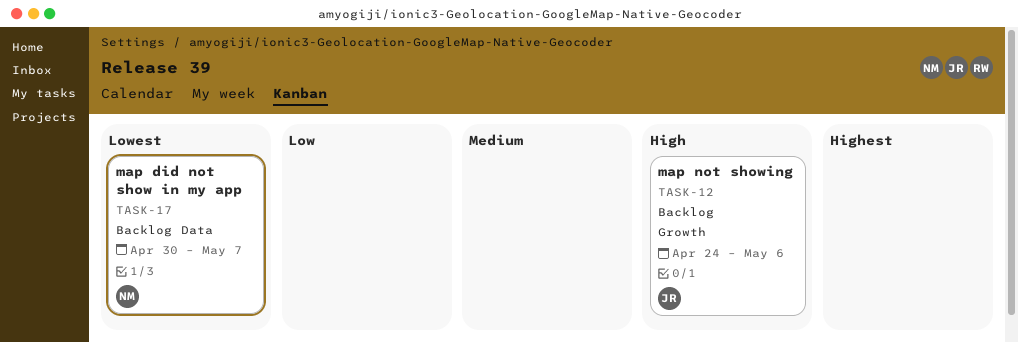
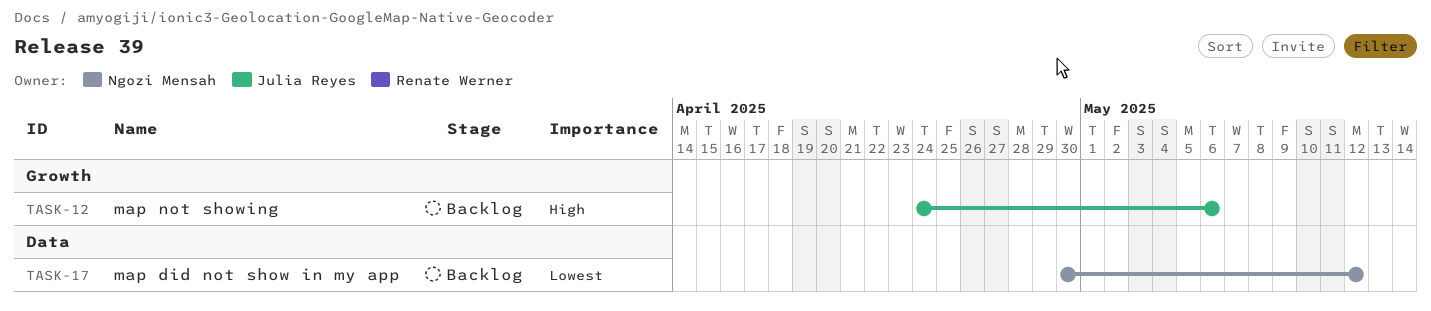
TASK-17, due: May 7 -> May 12

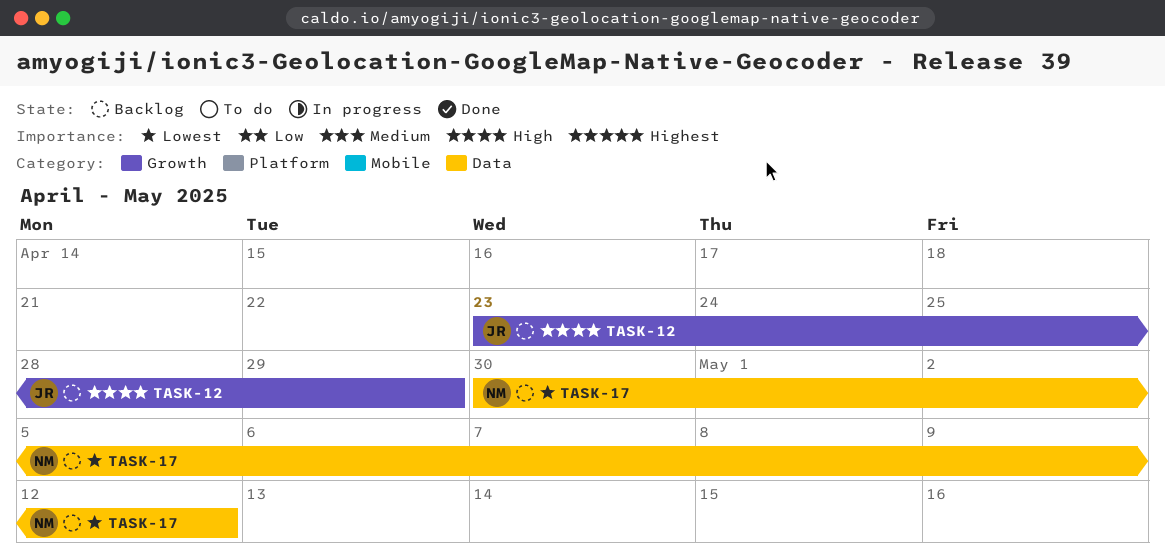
TASK-12, start: Apr 24 -> Apr 23
TASK-12, due: May 6 -> Apr 29

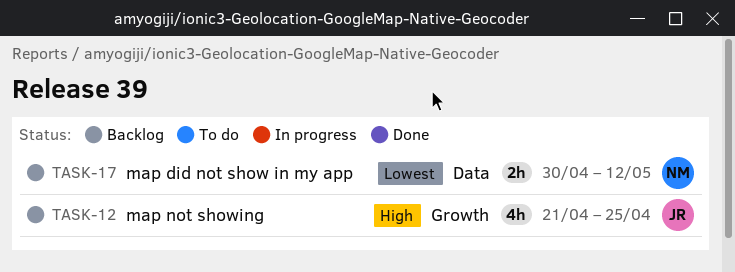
TASK-12, start: Apr 23 -> Apr 21
TASK-12, due: Apr 29 -> Apr 25

